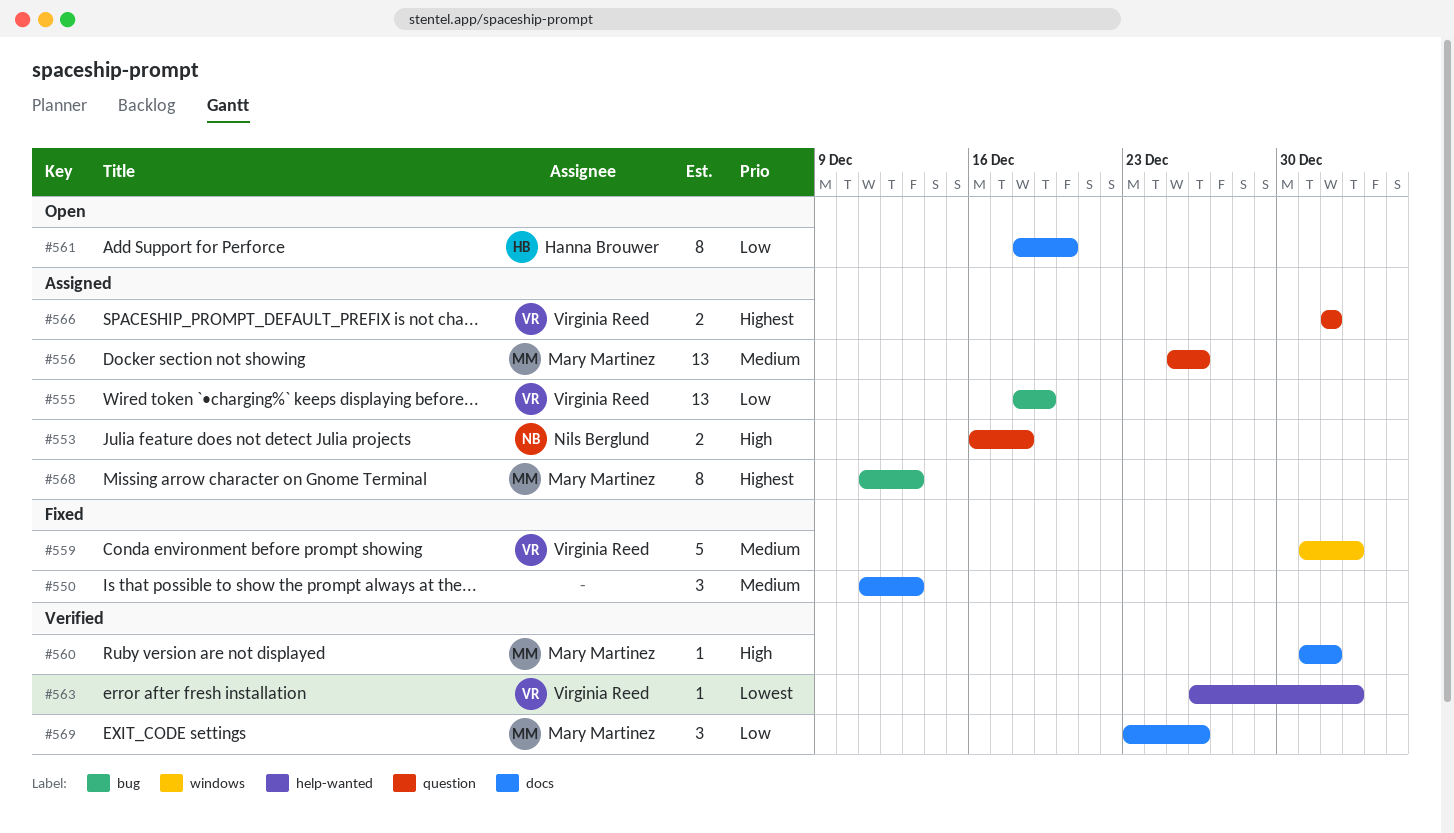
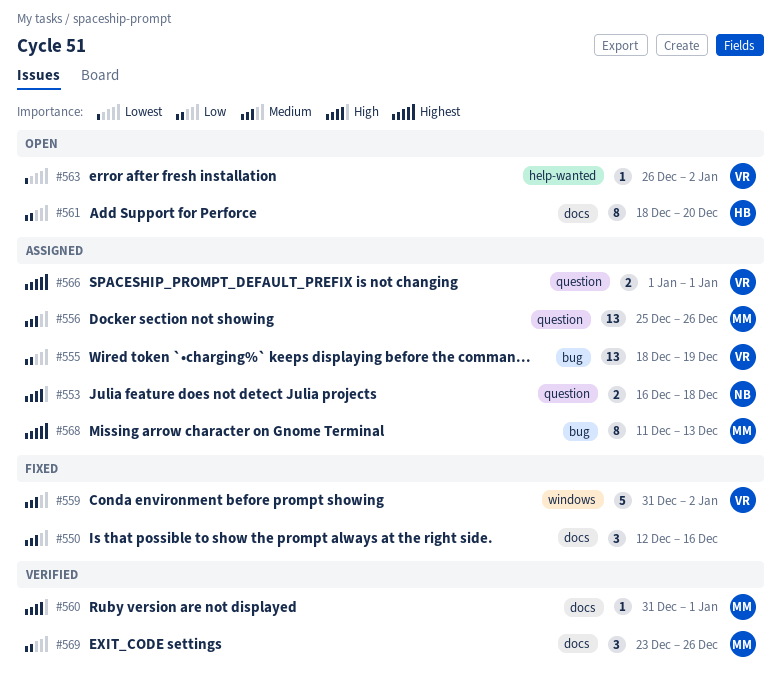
#550, start: Dec 11 -> Dec 12
#550, due: Dec 13 -> Dec 16
#563, status: Verified -> Open

